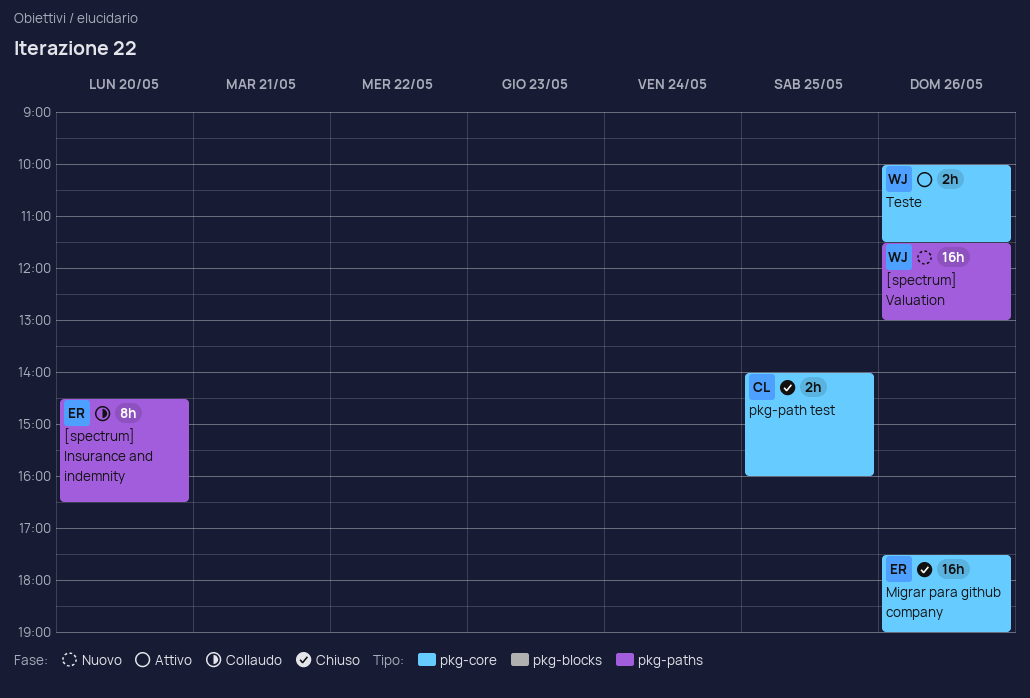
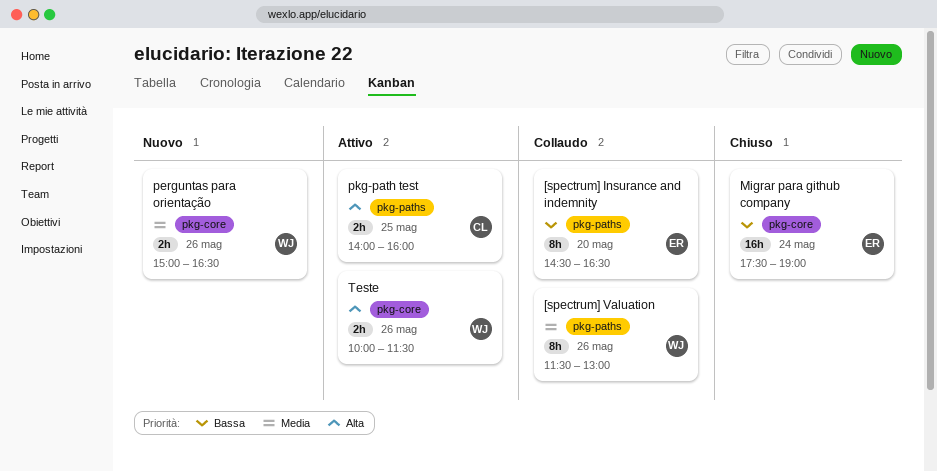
[spectrum] Valuation, status: Nuovo -> Collaudo
[spectrum] Valuation, estimate: 16h -> 8h
Migrar para github company, day: May 26 -> May 24
perguntas para orientação: none -> present
pkg-path test, status: Chiuso -> Attivo
pkg-path test, label: pkg-core -> pkg-paths

